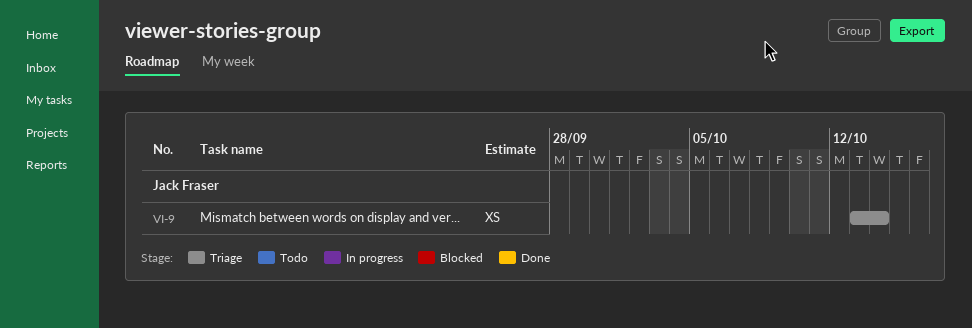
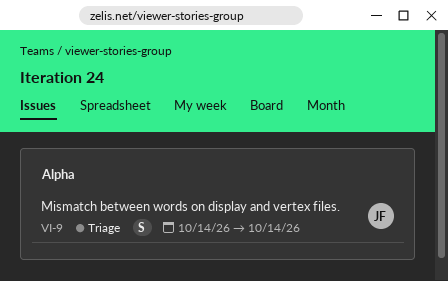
VI-9, estimate: XS -> S
VI-9, start: Oct 13 -> Oct 14

